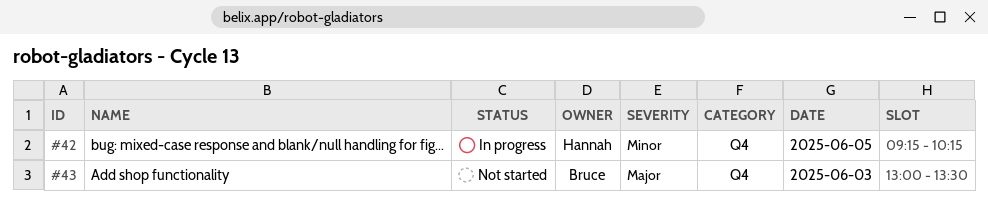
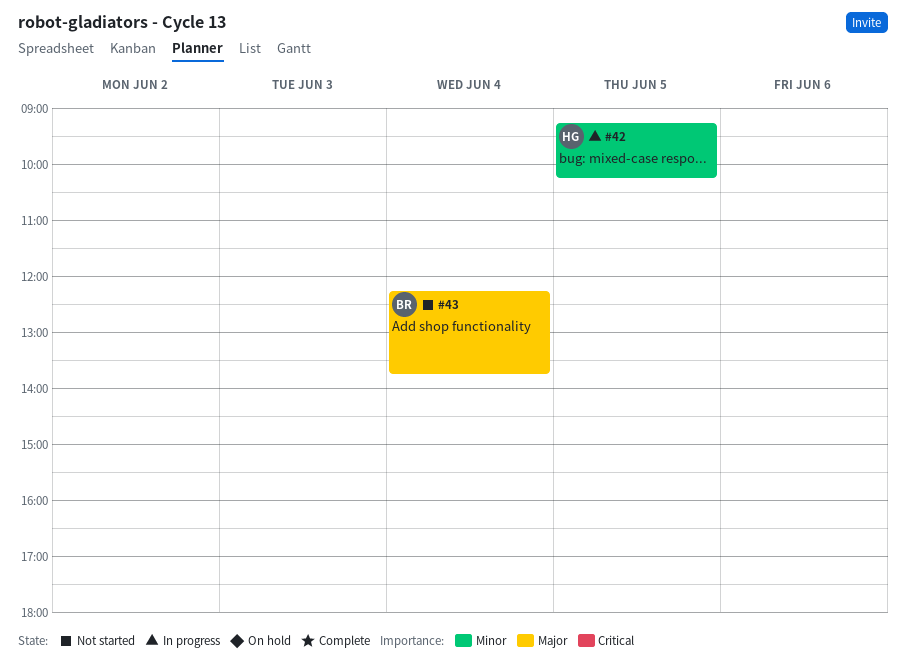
#43, day: Jun 3 -> Jun 4
#43, begins: 13:00 -> 12:15
#43, ends: 13:30 -> 13:45

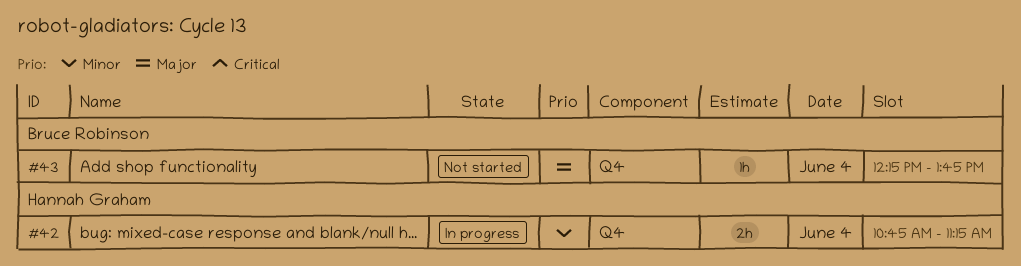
#42, day: Jun 5 -> Jun 4
#42, begins: 09:15 -> 10:45
#42, ends: 10:15 -> 11:15

